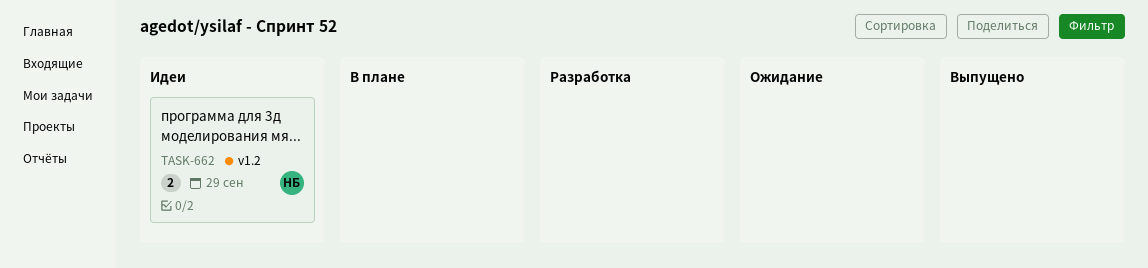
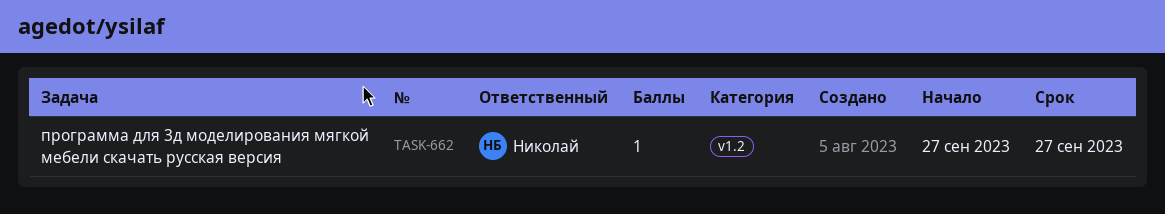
TASK-662, estimate: 2 -> 1
TASK-662, due: Sep 29 -> Sep 27

